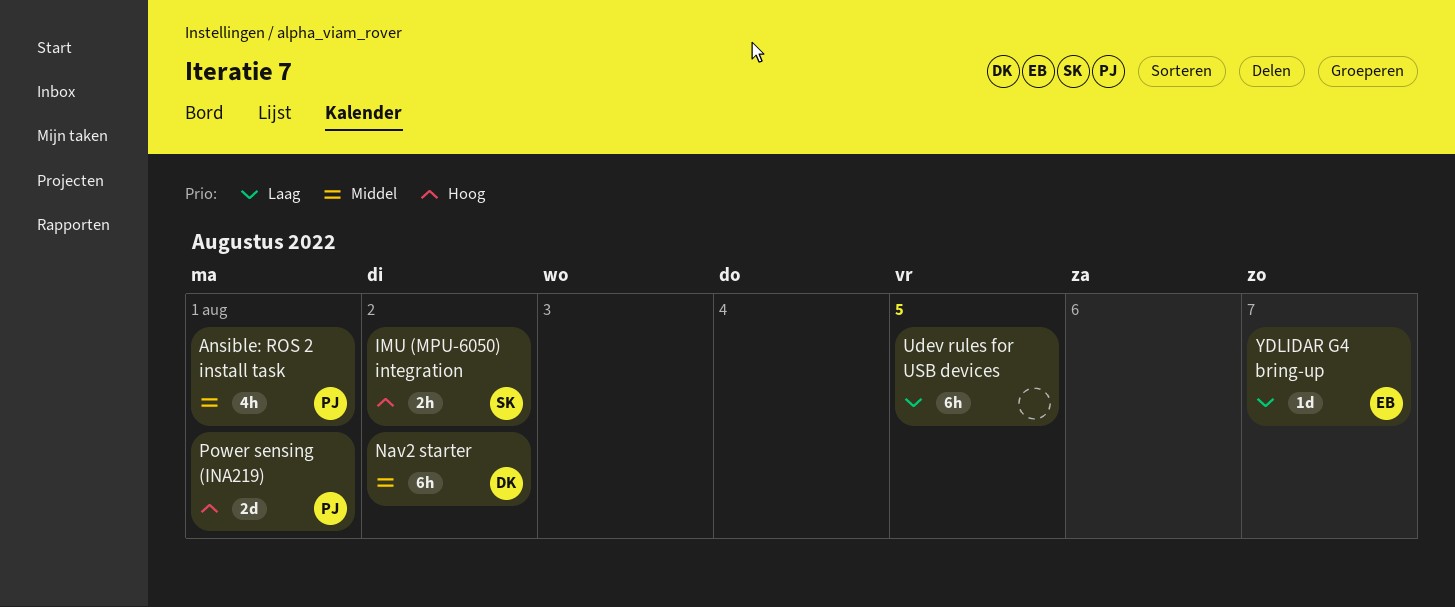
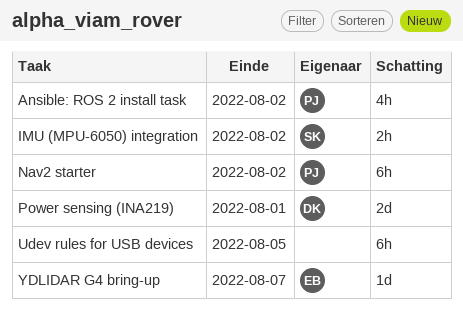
Ansible: ROS 2 install task, due: Aug 1 -> Aug 2
Nav2 starter, owner: DK -> PJ
Power sensing (INA219), owner: PJ -> DK

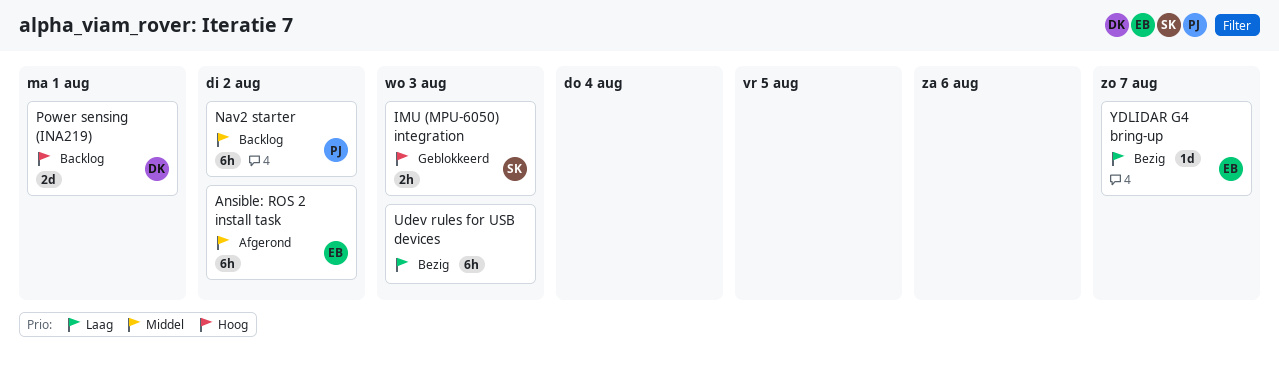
Ansible: ROS 2 install task, owner: PJ -> EB
Ansible: ROS 2 install task, estimate: 4h -> 6h
IMU (MPU‑6050) integration, due: Aug 2 -> Aug 3
Udev rules for USB devices, due: Aug 5 -> Aug 3

